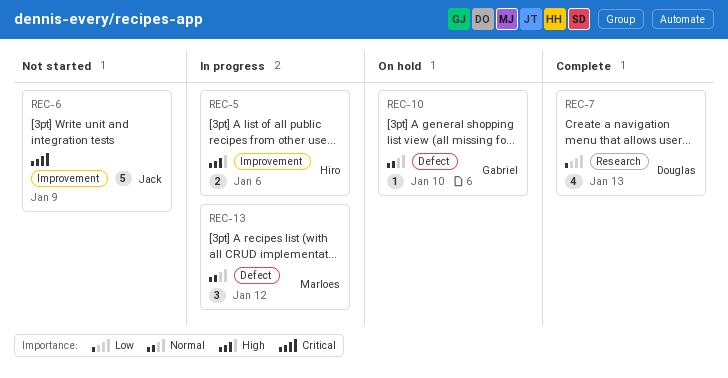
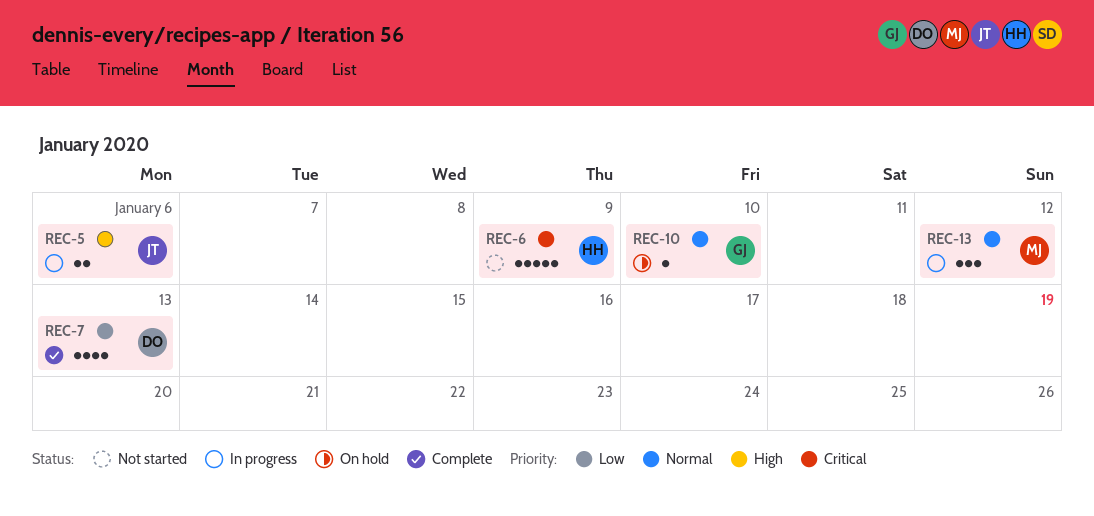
REC-5, owner: Hiro -> Jack
REC-6, owner: Jack -> Hiro

